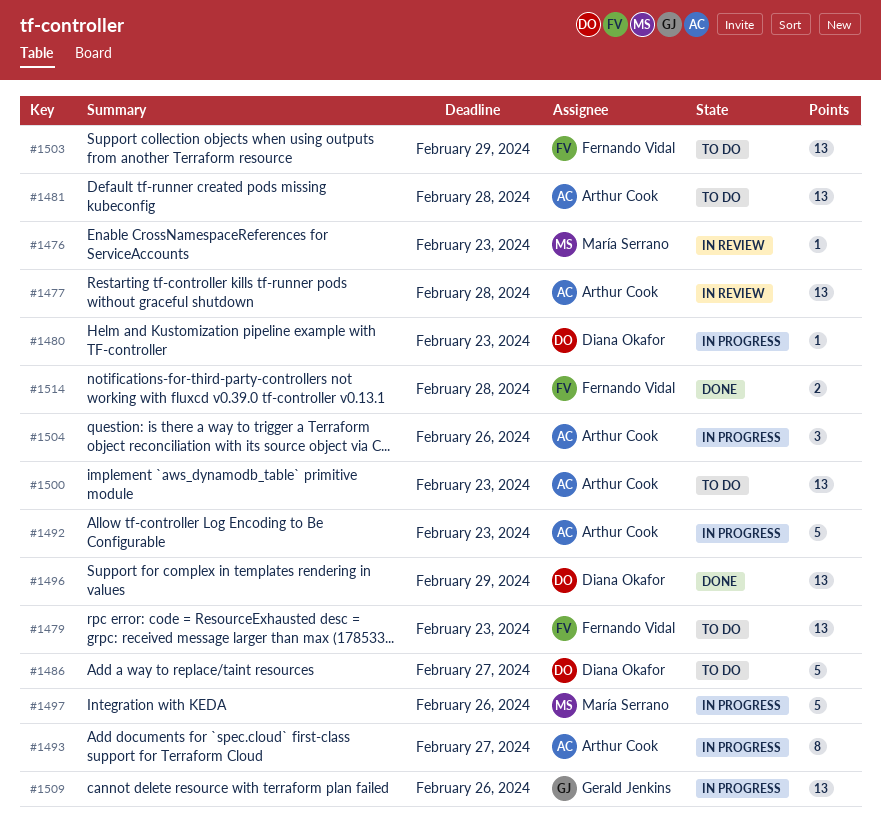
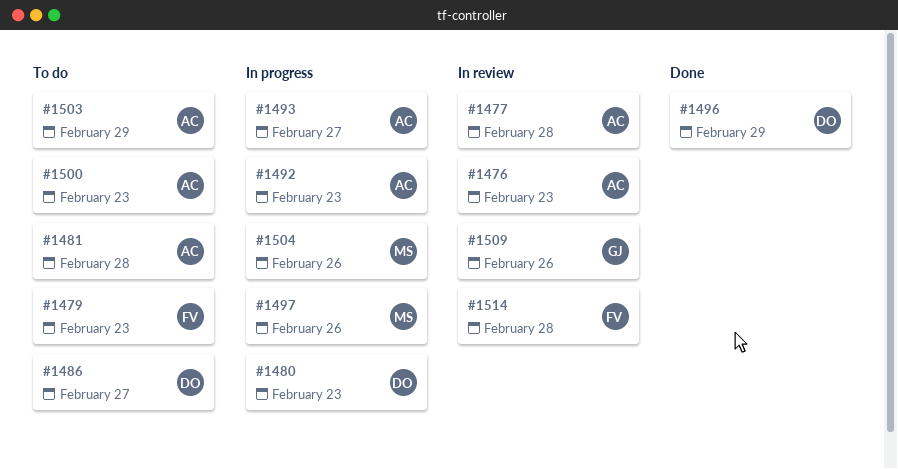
#1476, owner: María Serrano -> Arthur Cook
#1503, owner: Fernando Vidal -> Arthur Cook
#1504, owner: Arthur Cook -> María Serrano
#1509, status: In progress -> In review
#1514, status: Done -> In review

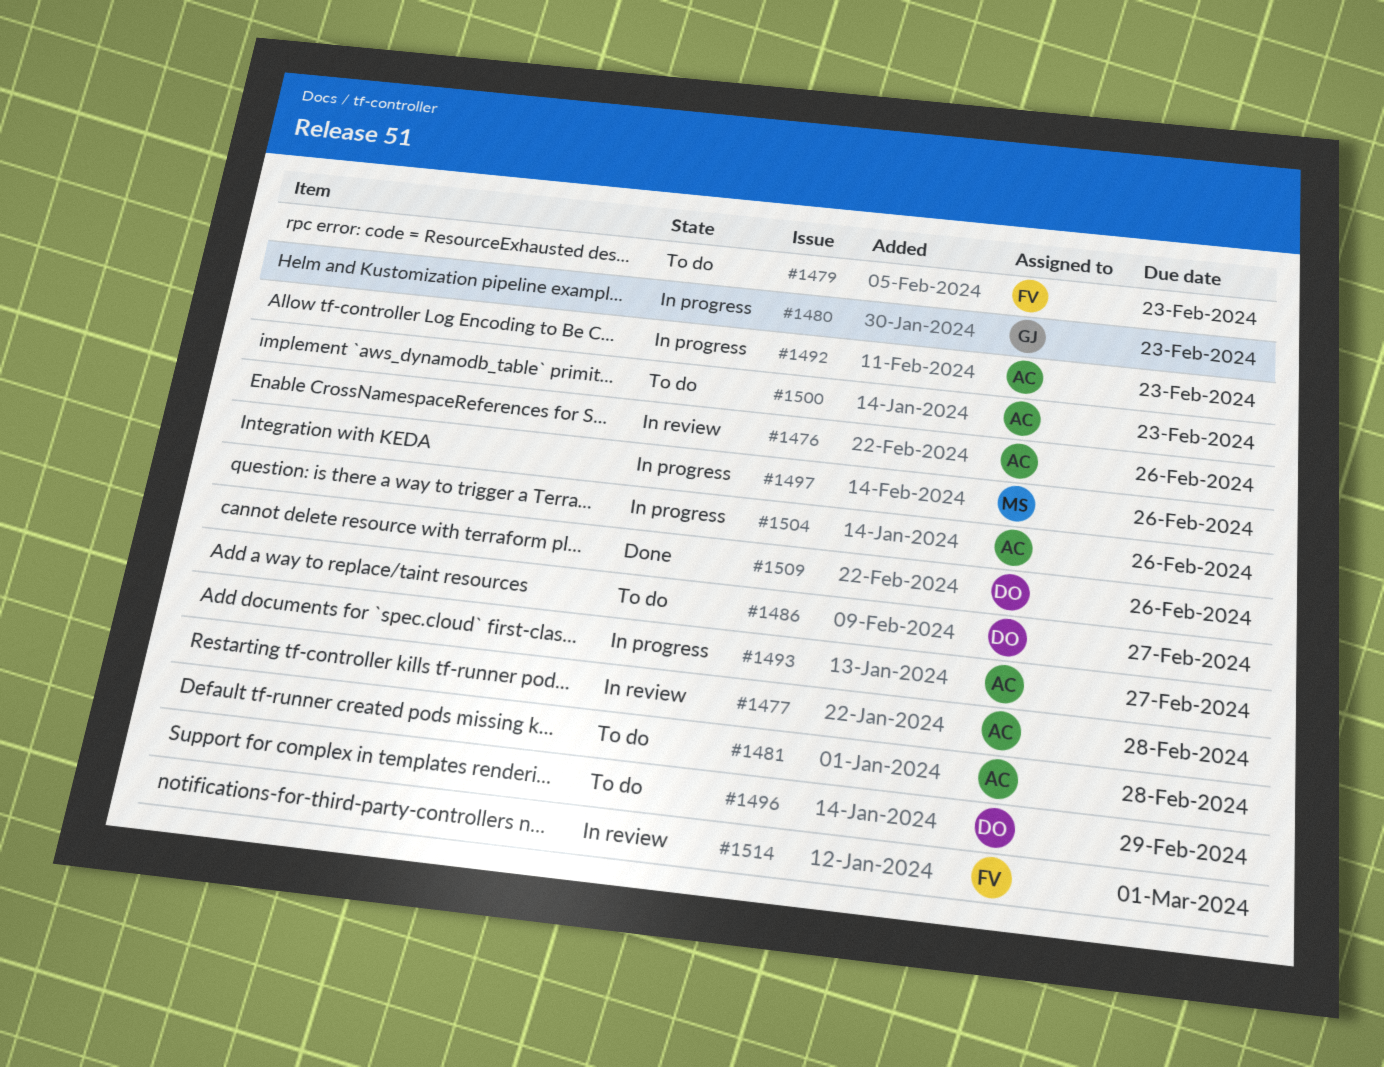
#1476, due: Feb 23 -> Feb 26
#1480, owner: DO -> GJ
#1496, status: Done -> To do
#1503: present -> none
#1504, owner: MS -> AC
#1509, status: In review -> Done
#1509, owner: GJ -> DO
#1514, due: Feb 28 -> Mar 1

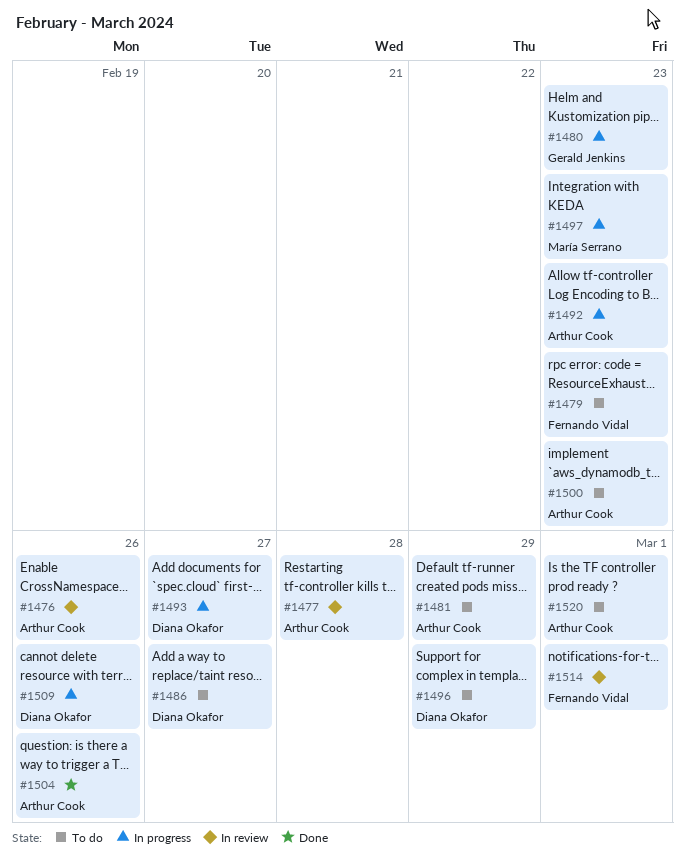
#1481, due: Feb 28 -> Feb 29
#1493, owner: Arthur Cook -> Diana Okafor
#1497, due: Feb 26 -> Feb 23
#1504, status: In progress -> Done
#1509, status: Done -> In progress
#1520: none -> present

